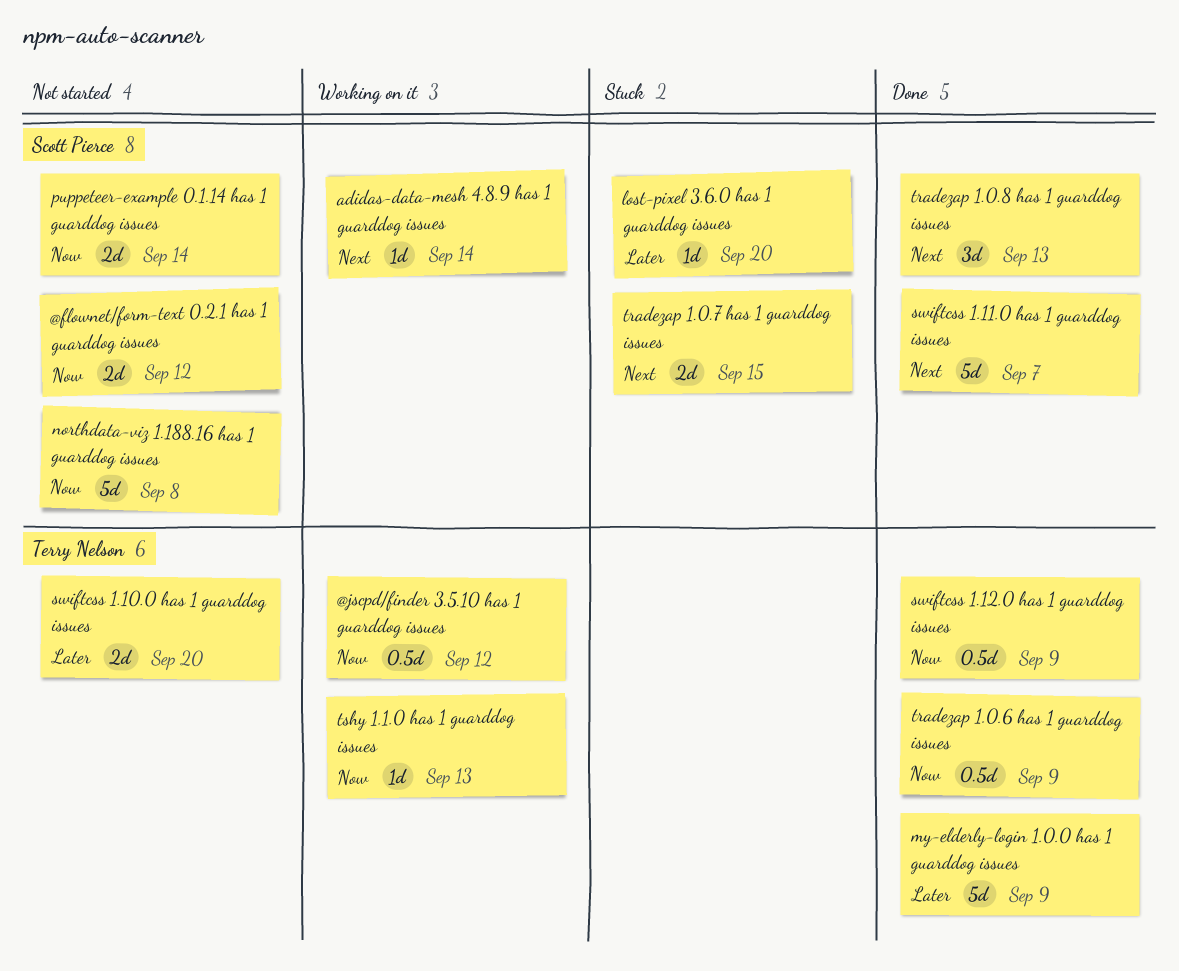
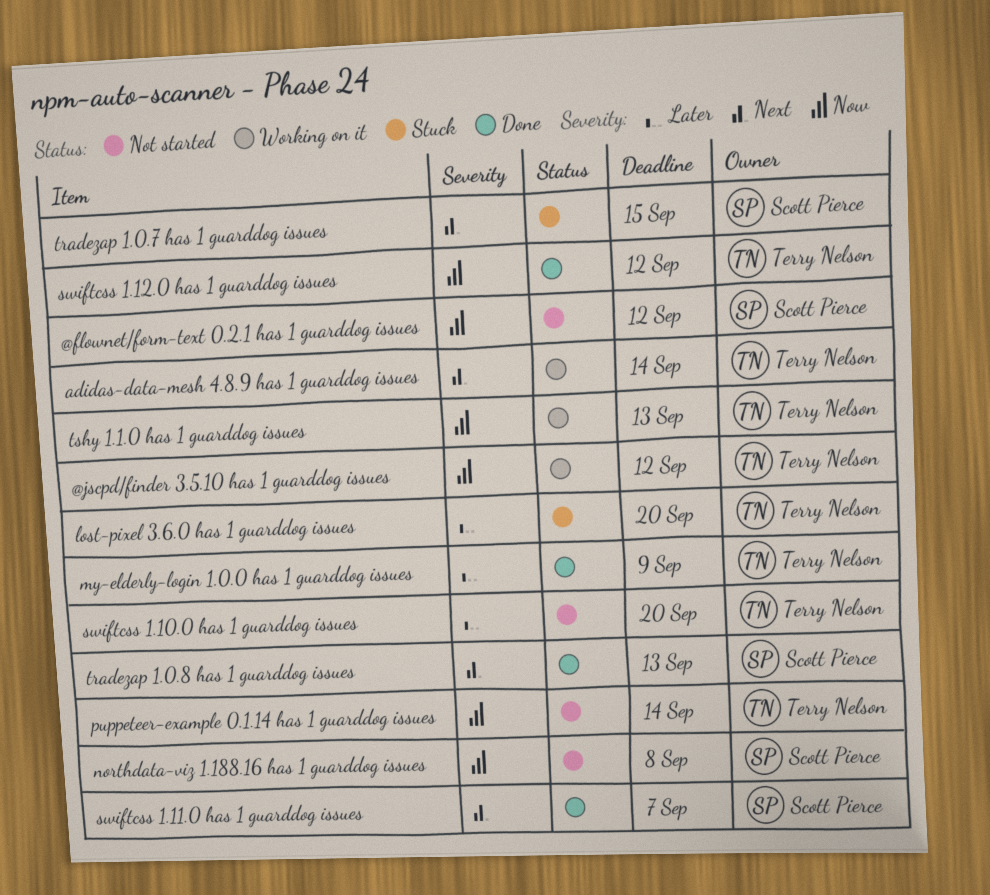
adidas-data-mesh 4.8.9 has 1 guarddog issues, owner: Scott Pierce -> Terry Nelson
lost-pixel 3.6.0 has 1 guarddog issues, owner: Scott Pierce -> Terry Nelson
puppeteer-example 0.1.14 has 1 guarddog issues, owner: Scott Pierce -> Terry Nelson
swiftcss 1.12.0 has 1 guarddog issues, due: Sep 9 -> Sep 12
tradezap 1.0.6 has 1 guarddog issues: present -> none

